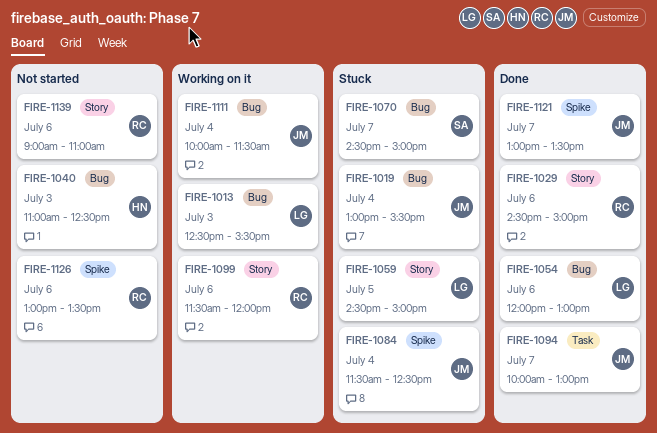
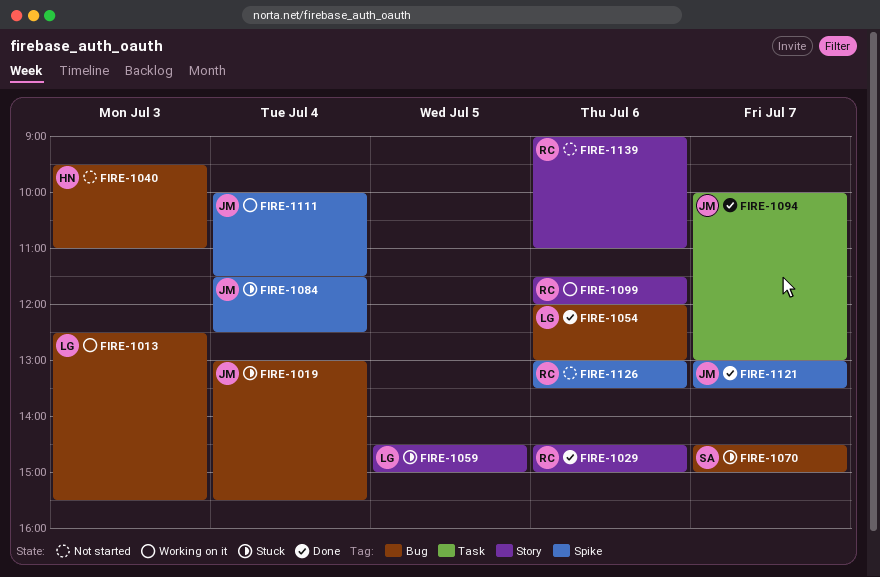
FIRE-1040, begins: 11:00 -> 09:30
FIRE-1040, ends: 12:30 -> 11:00
FIRE-1111, label: Bug -> Spike

